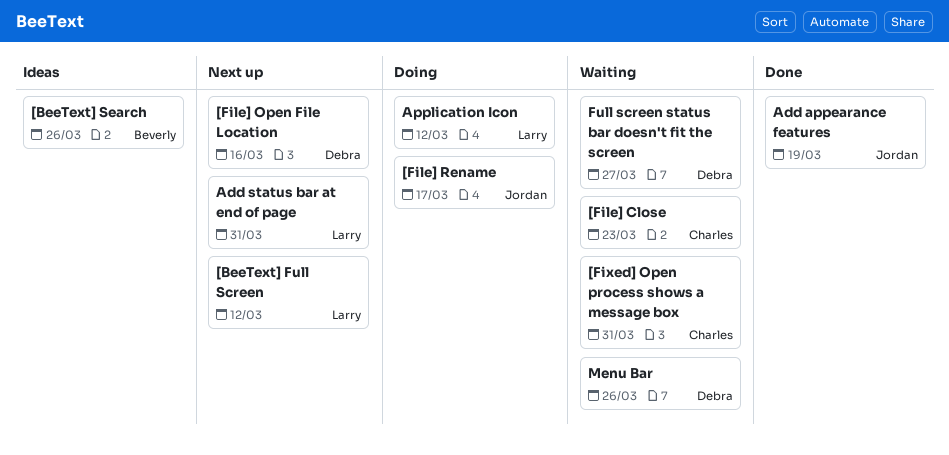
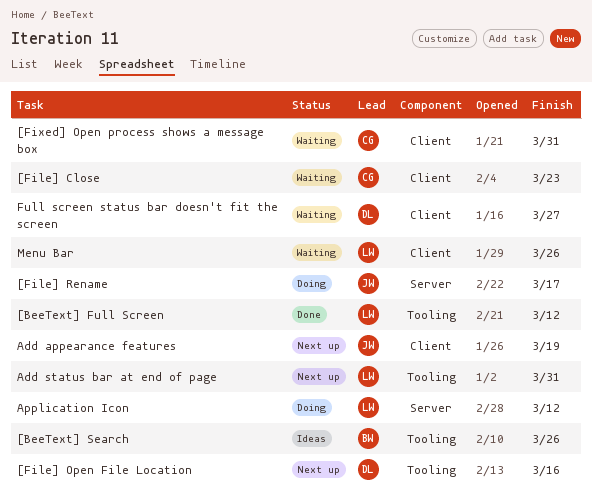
[BeeText] Full Screen, status: Next up -> Done
Add appearance features, status: Done -> Next up
Menu Bar, owner: Debra -> Larry

